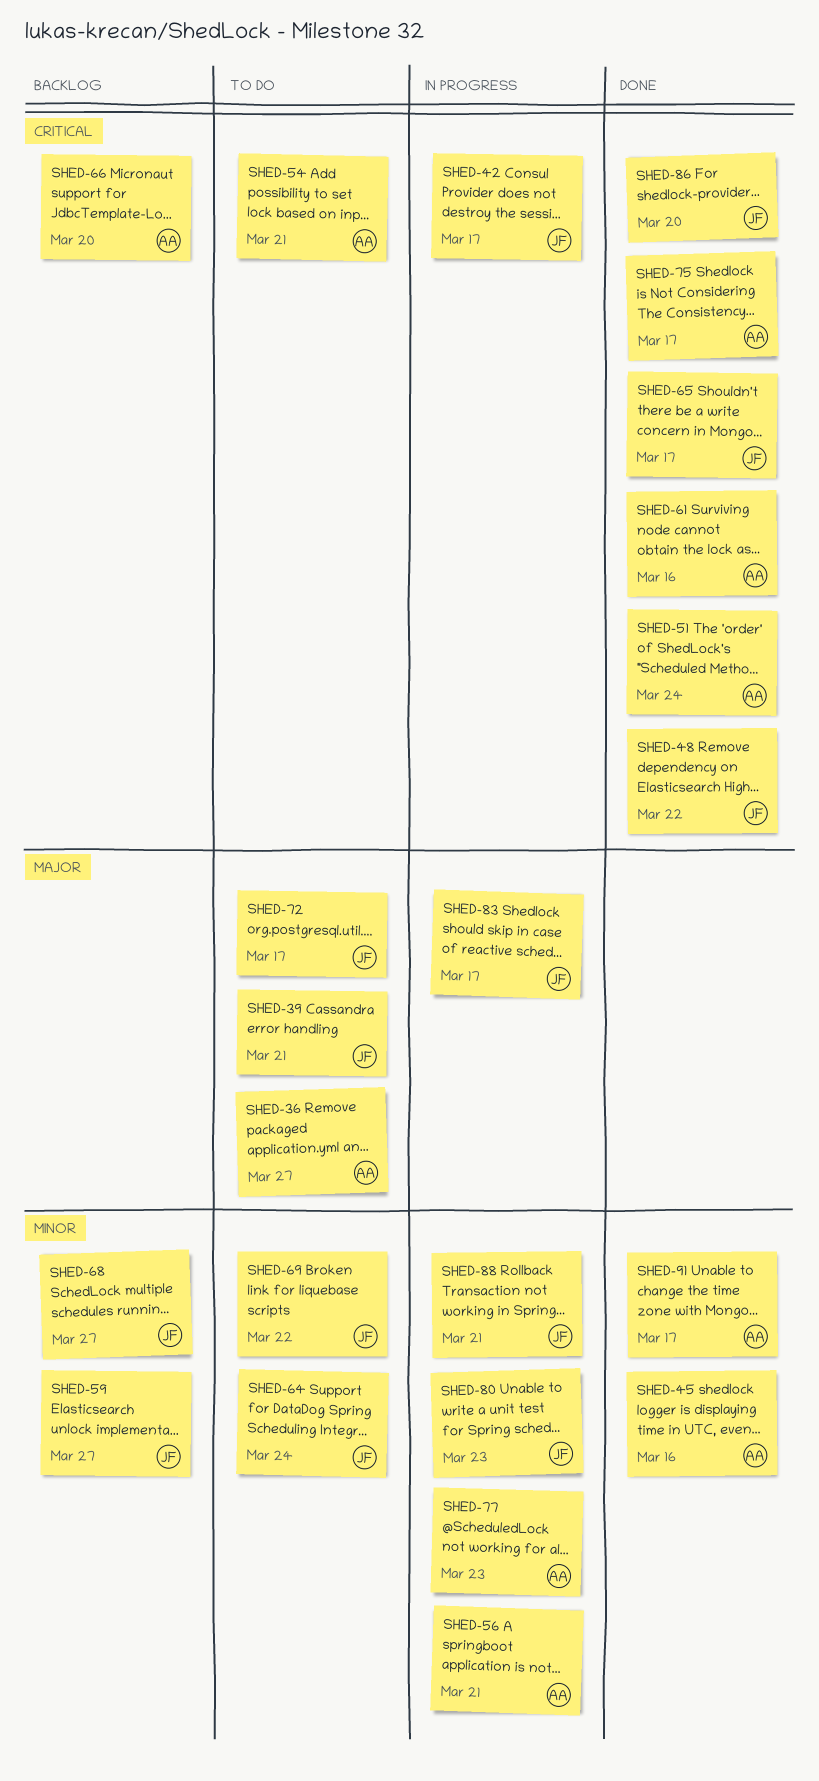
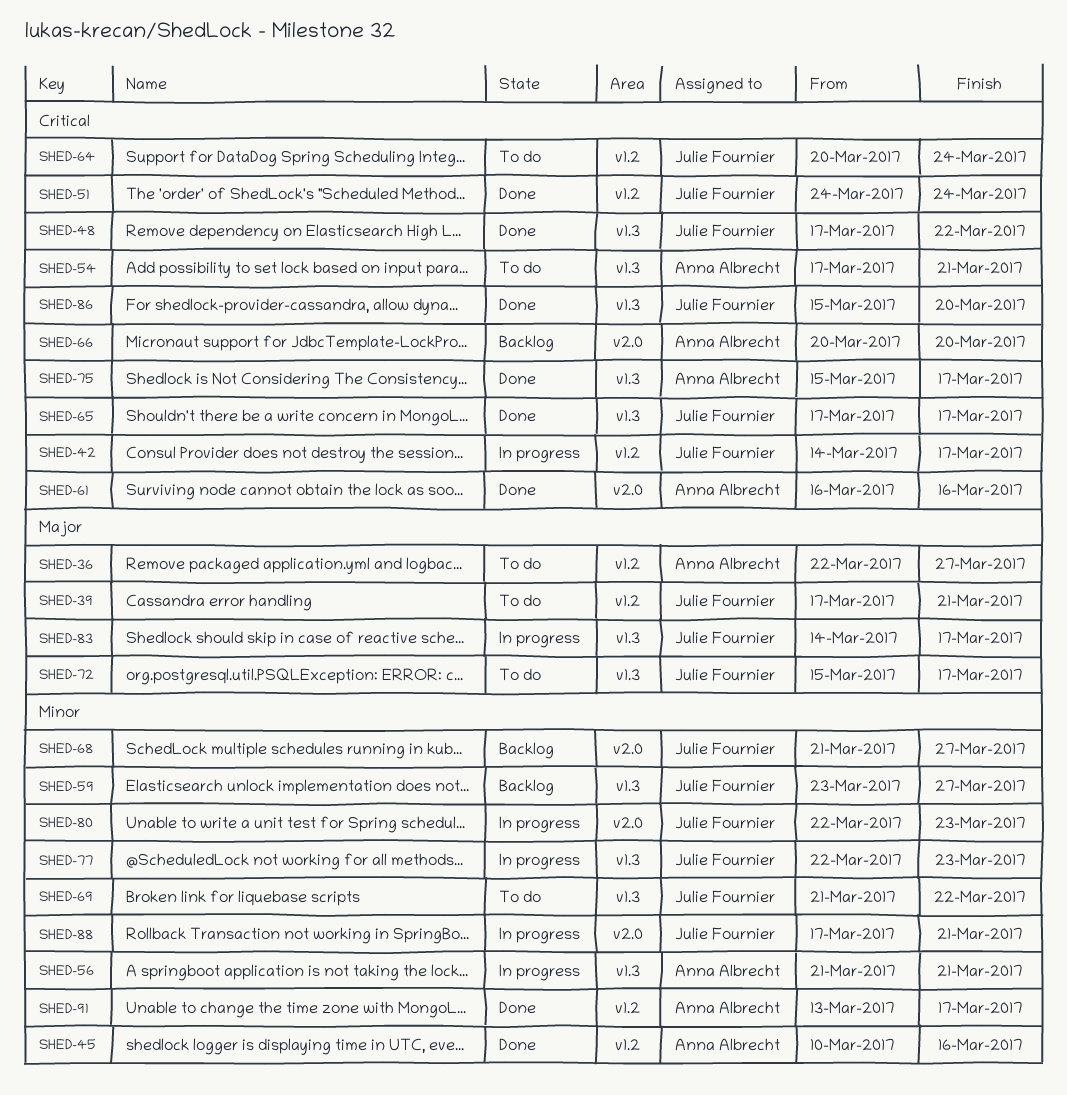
SHED-51, owner: Anna Albrecht -> Julie Fournier
SHED-64, priority: Minor -> Critical
SHED-77, owner: Anna Albrecht -> Julie Fournier

